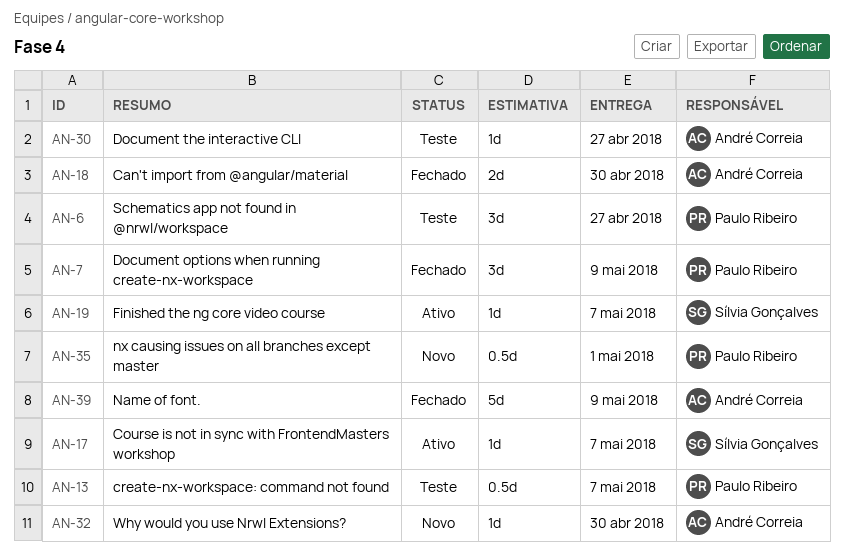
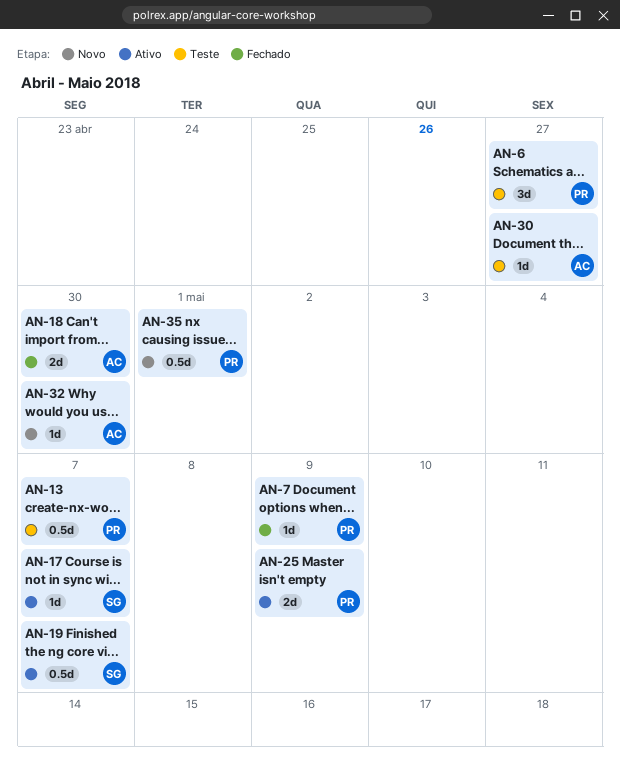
AN-7, estimate: 3d -> 1d
AN-19, estimate: 1d -> 0.5d
AN-25: none -> present
AN-39: present -> none

